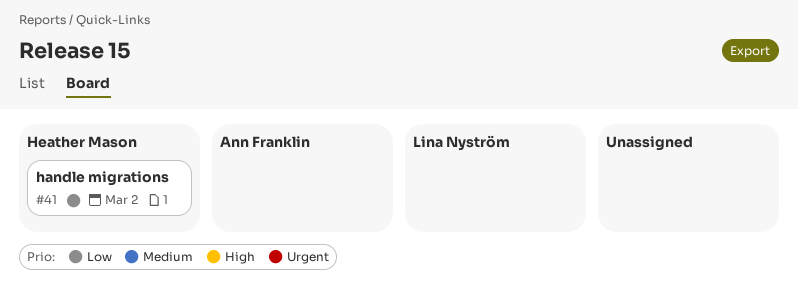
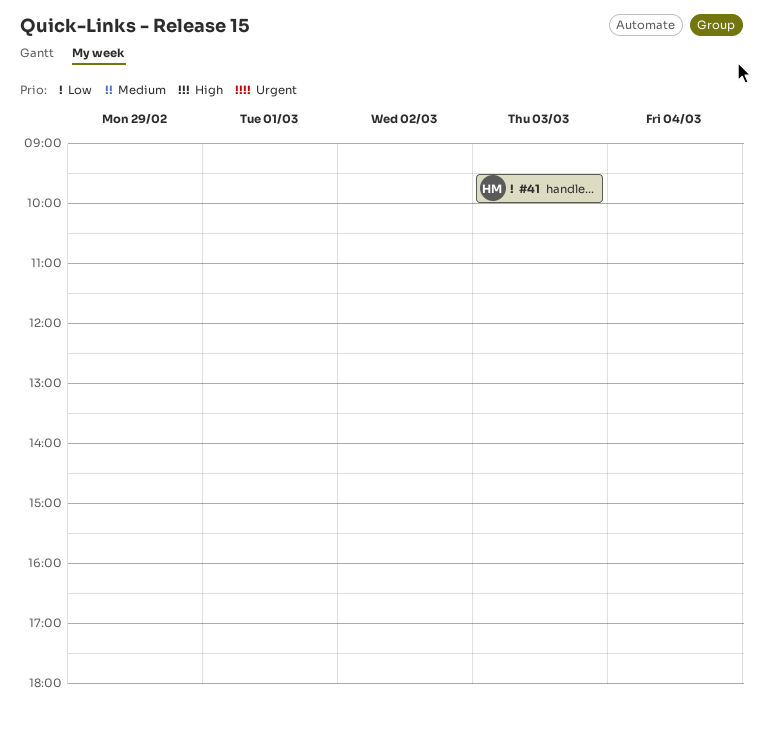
#41, day: Mar 2 -> Mar 3

